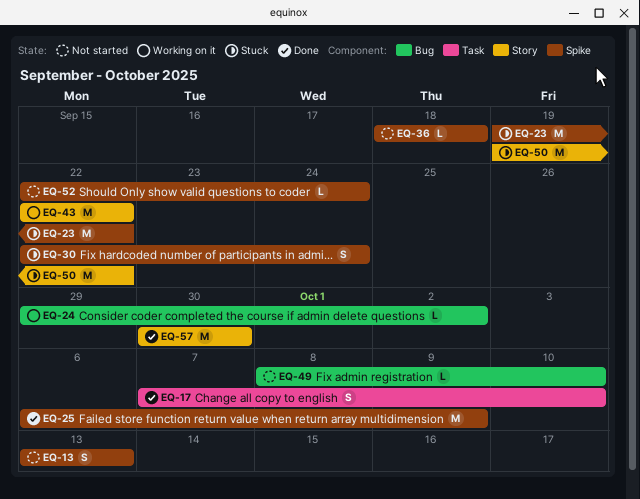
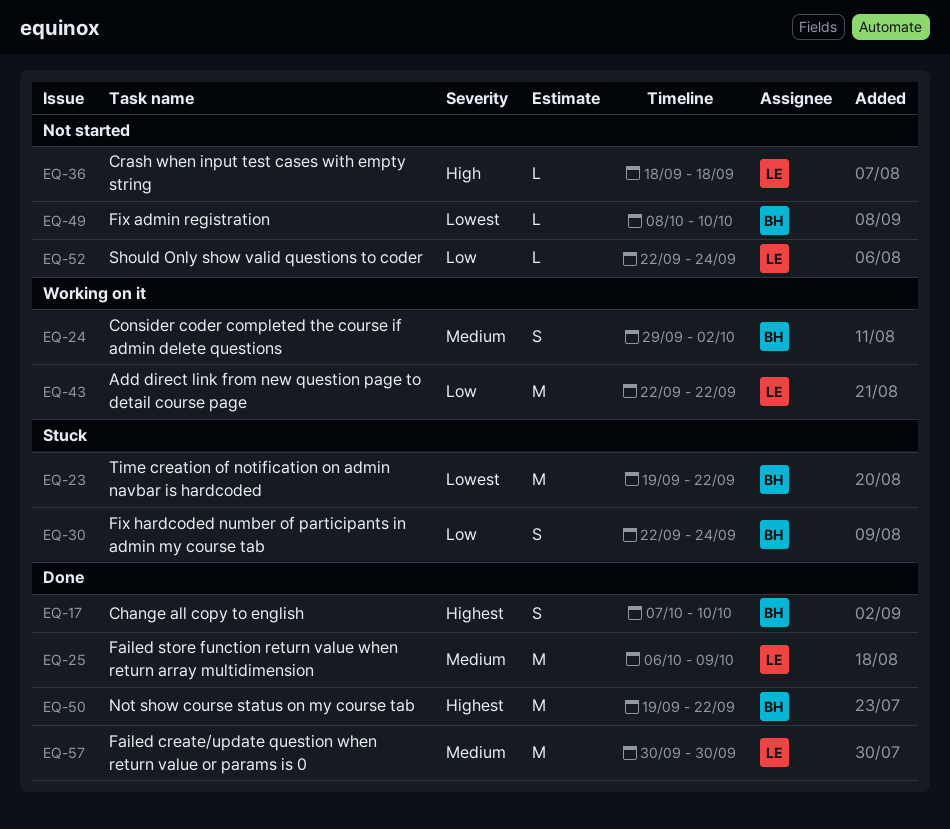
EQ-13: present -> none
EQ-24, estimate: L -> S
EQ-50, status: Stuck -> Done

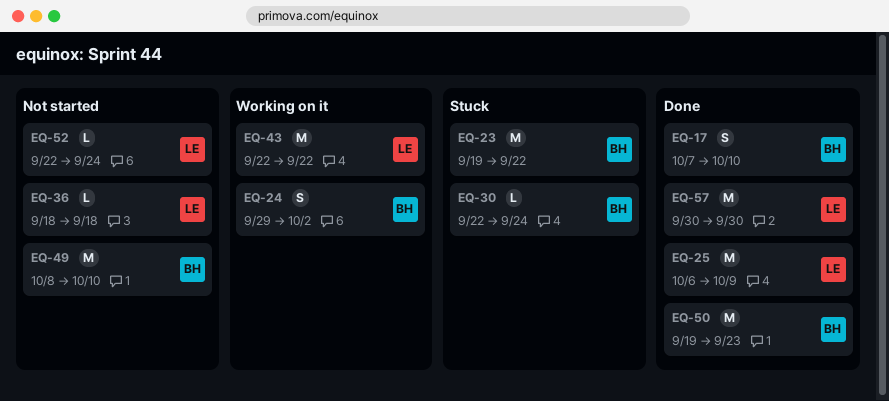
EQ-30, estimate: S -> L
EQ-49, estimate: L -> M
EQ-50, due: Sep 22 -> Sep 23

